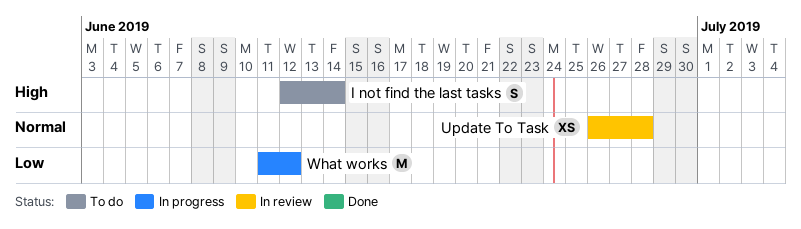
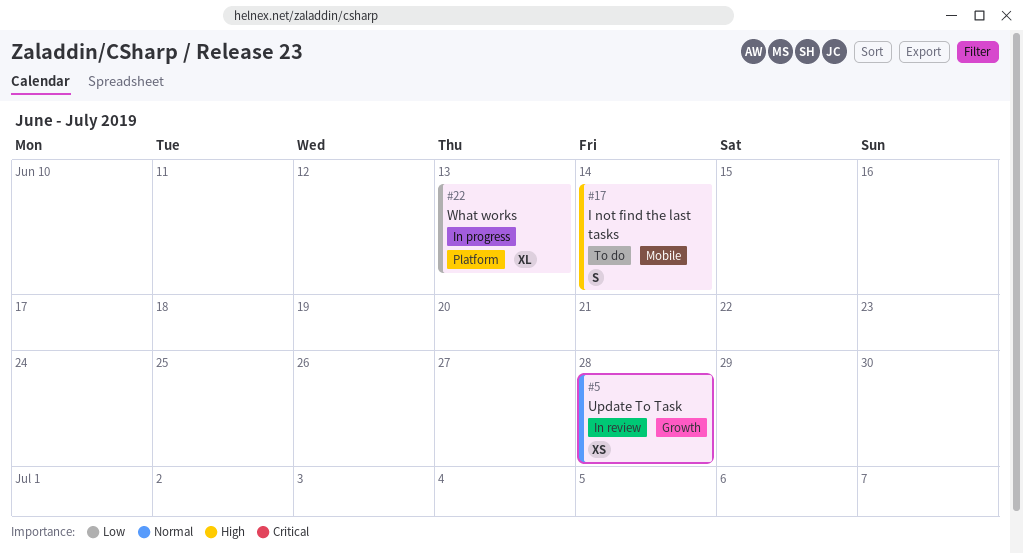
What works, estimate: M -> XL
What works, due: Jun 12 -> Jun 13

